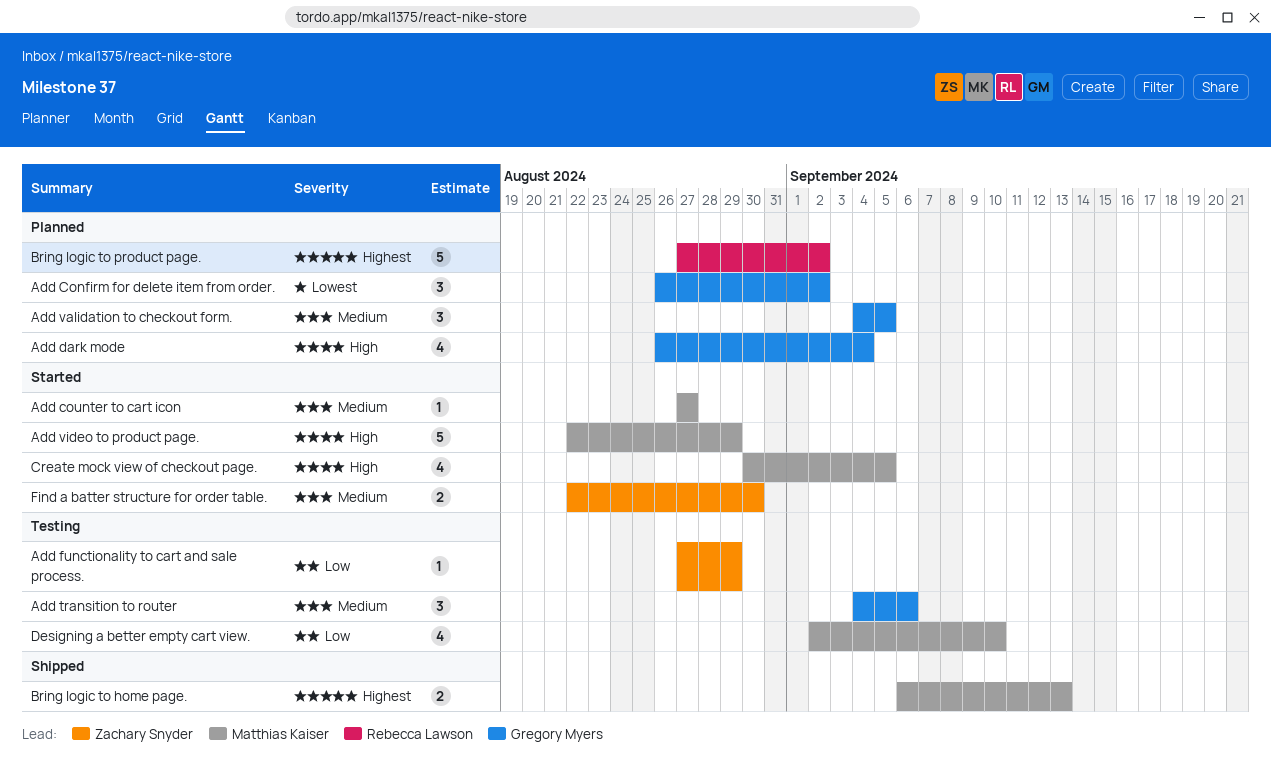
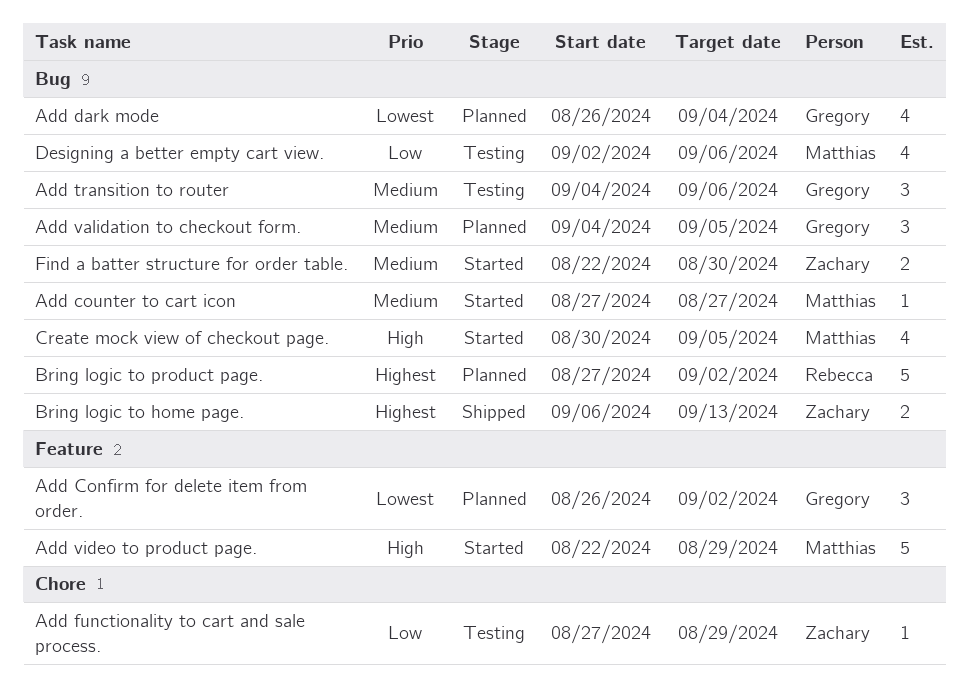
Add dark mode, priority: High -> Lowest
Bring logic to home page., owner: Matthias Kaiser -> Zachary Snyder
Designing a better empty cart view., due: Sep 10 -> Sep 6

